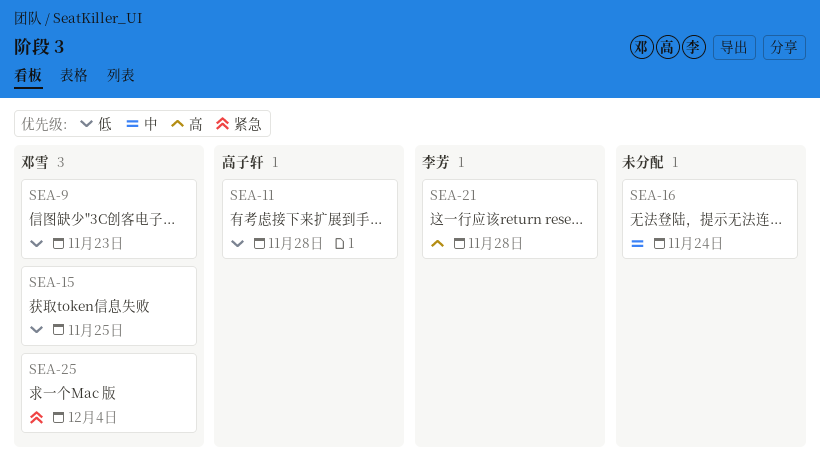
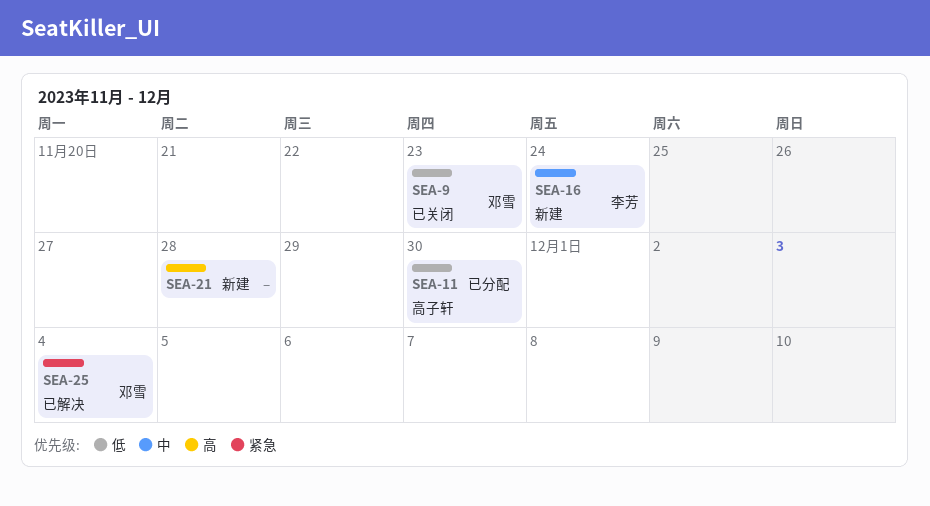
SEA-11, due: Nov 28 -> Nov 30
SEA-15: present -> none
SEA-16, owner: none -> 李芳
SEA-21, owner: 李芳 -> none

